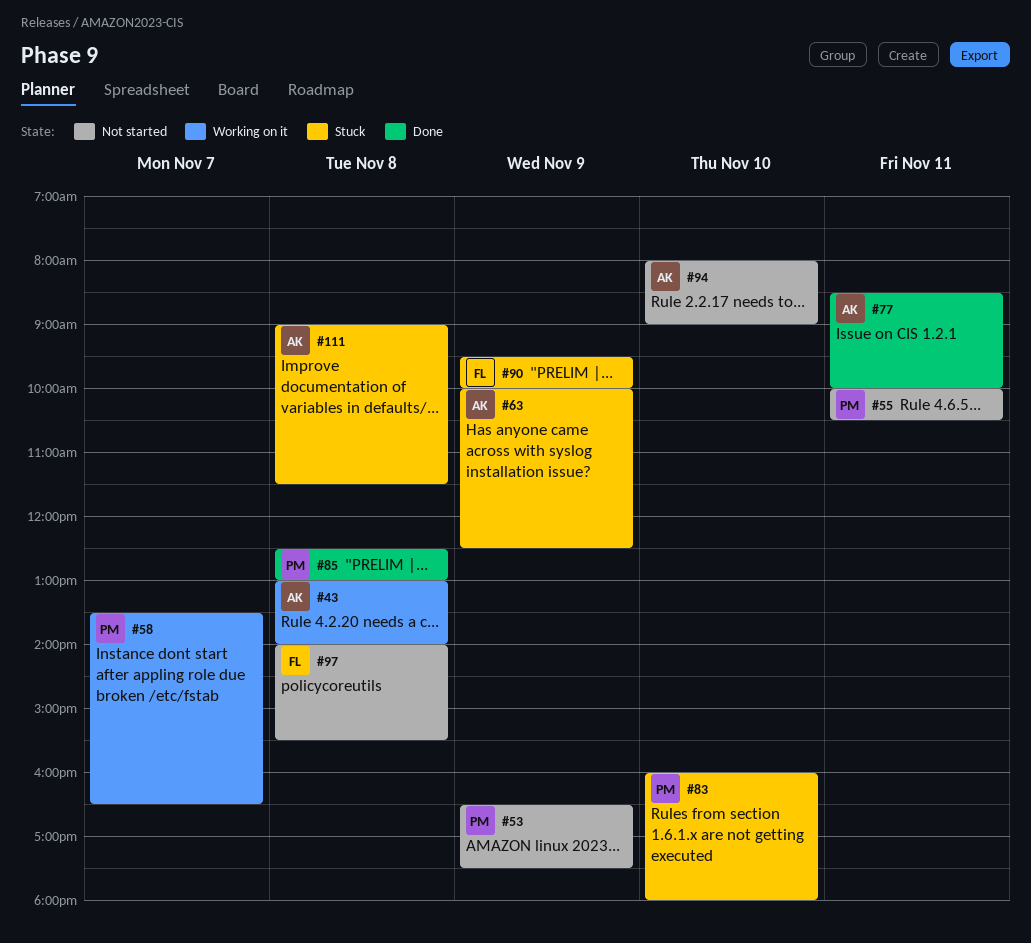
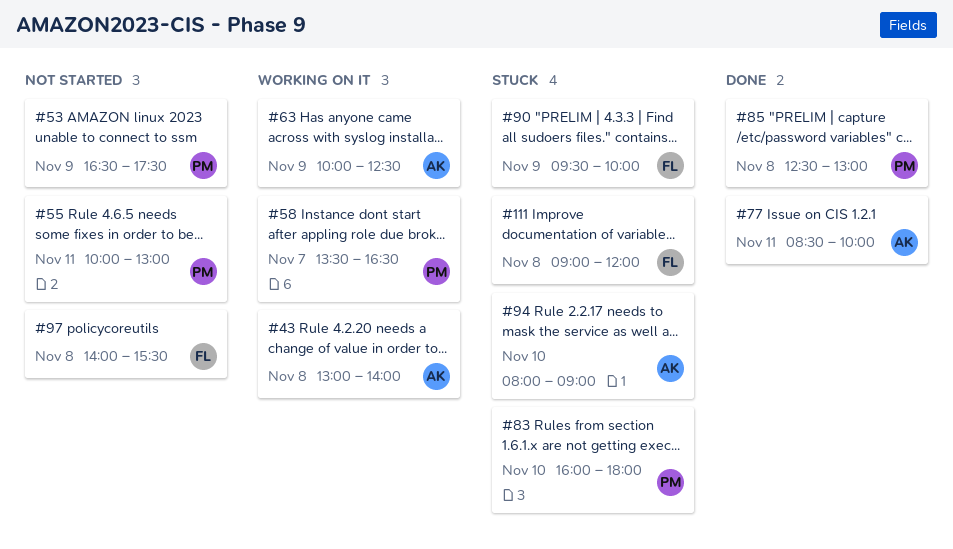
#55, ends: 10:30 -> 13:00
#63, status: Stuck -> Working on it
#94, status: Not started -> Stuck
#111, owner: AK -> FL
#111, ends: 11:30 -> 12:00

